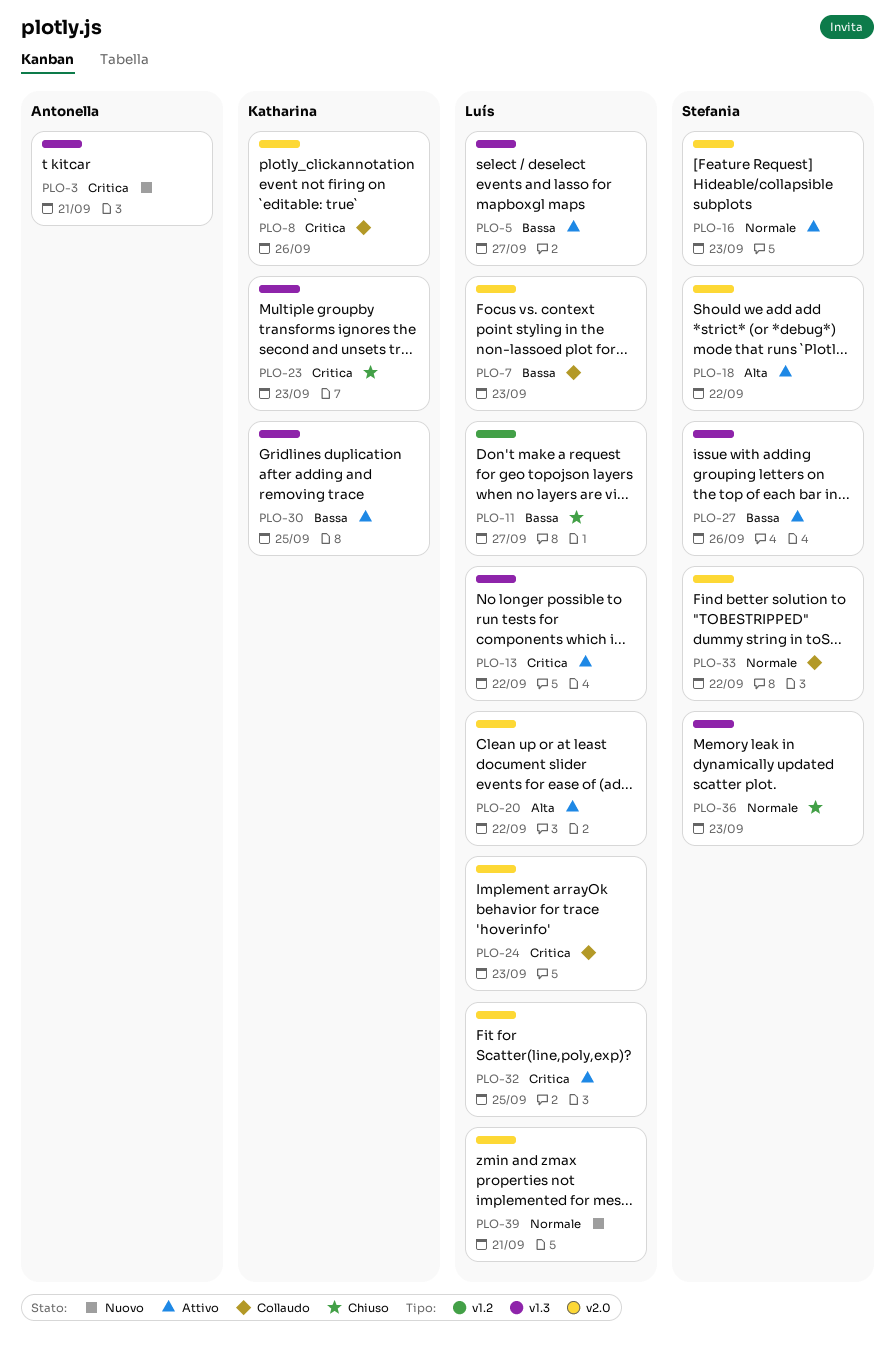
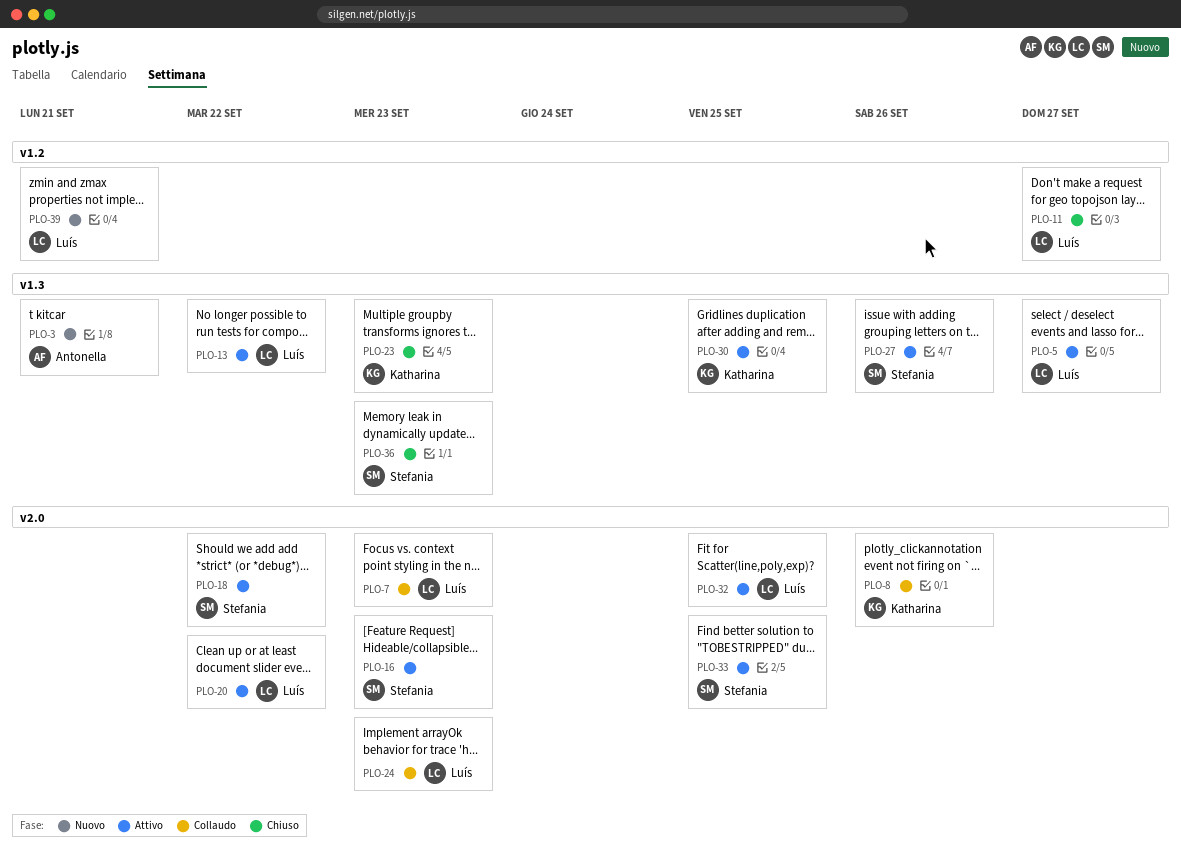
PLO-33, status: Collaudo -> Attivo
PLO-33, due: Sep 22 -> Sep 25
PLO-39, label: v2.0 -> v1.2

